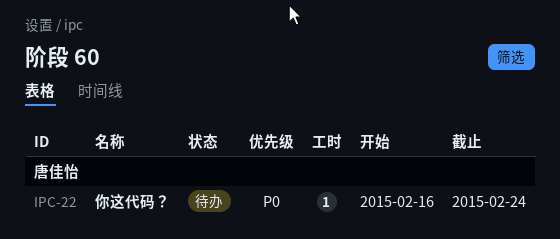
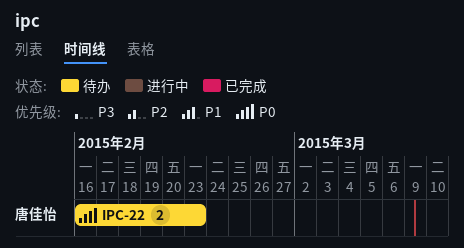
IPC-22, estimate: 1 -> 2
IPC-22, due: Feb 24 -> Feb 23

